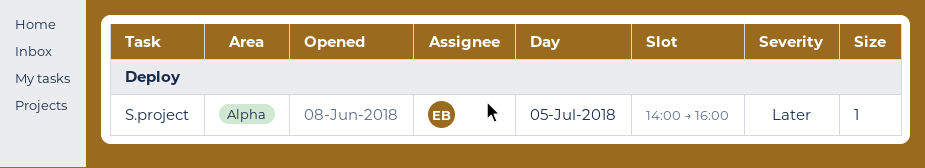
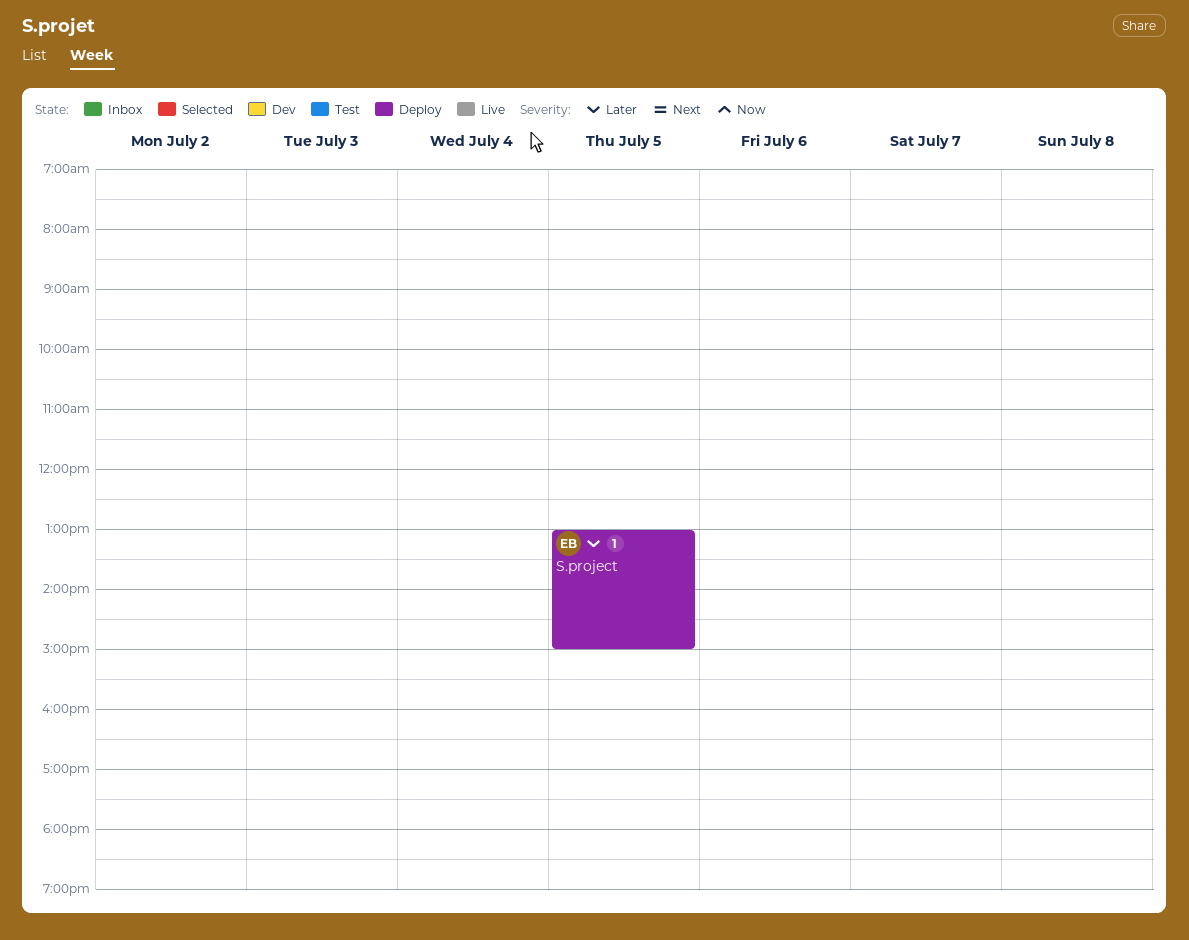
S.project, begins: 14:00 -> 13:00
S.project, ends: 16:00 -> 15:00

